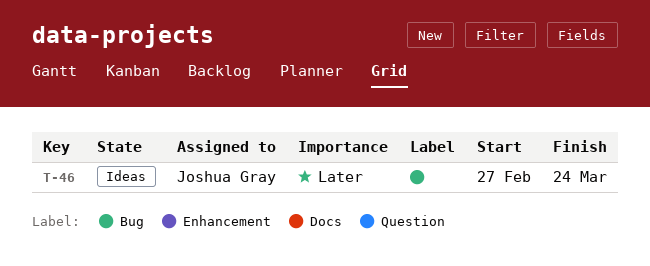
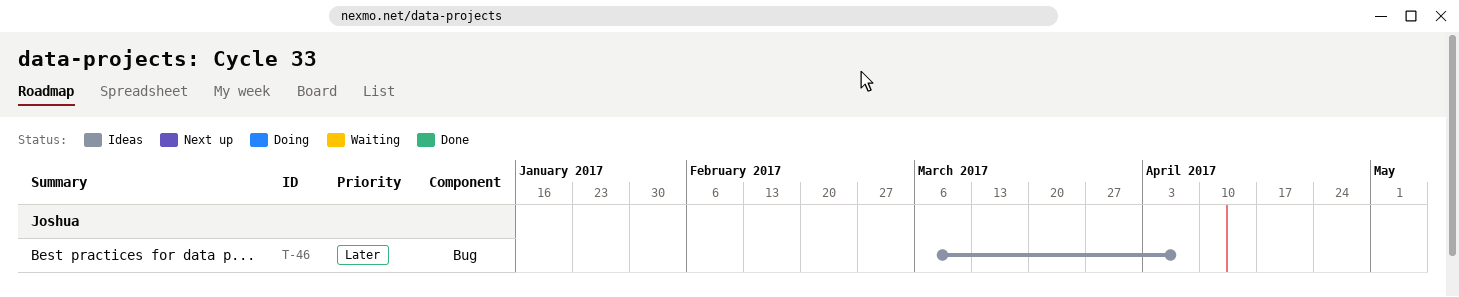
T-46, start: Feb 27 -> Mar 6
T-46, due: Mar 24 -> Apr 7

